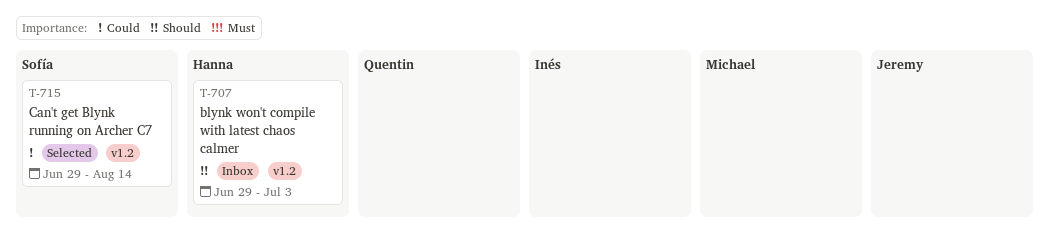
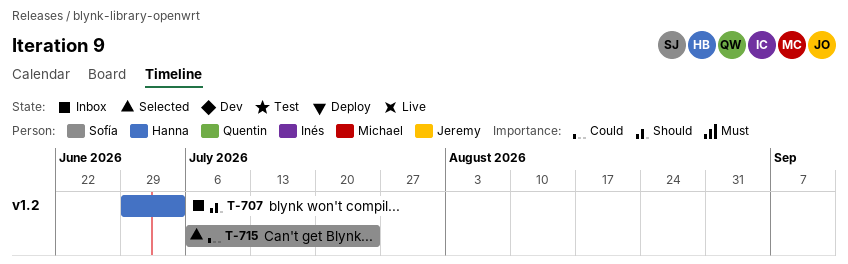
T-715, start: Jun 29 -> Jul 6
T-715, due: Aug 14 -> Jul 24

